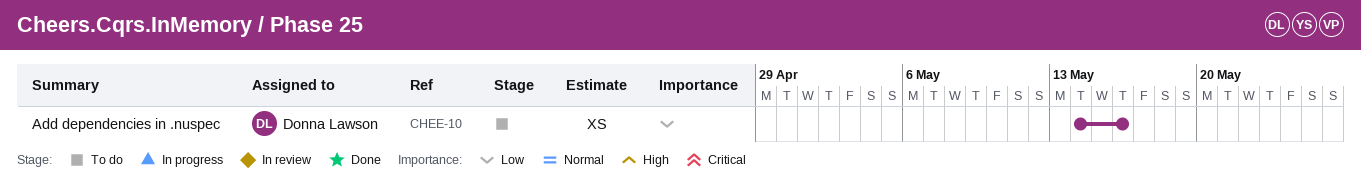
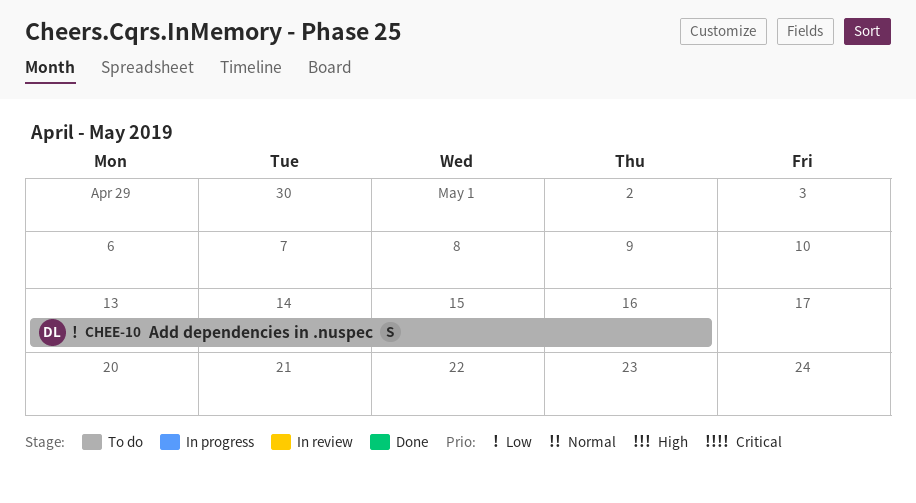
CHEE-10, estimate: XS -> S
CHEE-10, start: May 14 -> May 13

